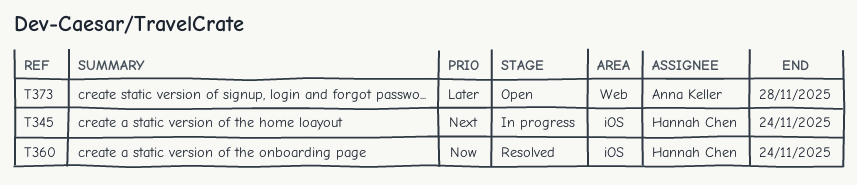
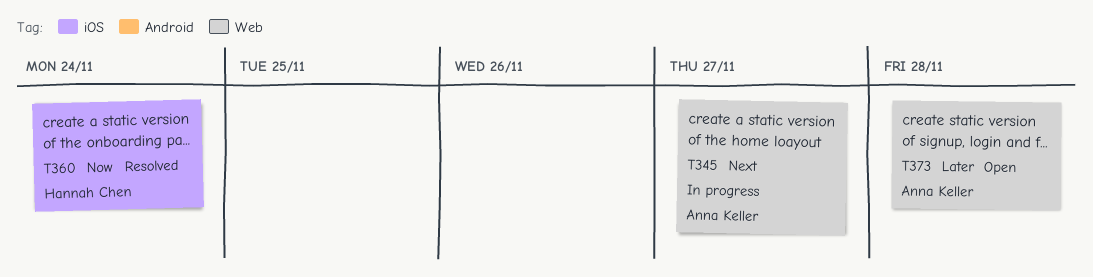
T345, owner: Hannah Chen -> Anna Keller
T345, label: iOS -> Web
T345, due: Nov 24 -> Nov 27

